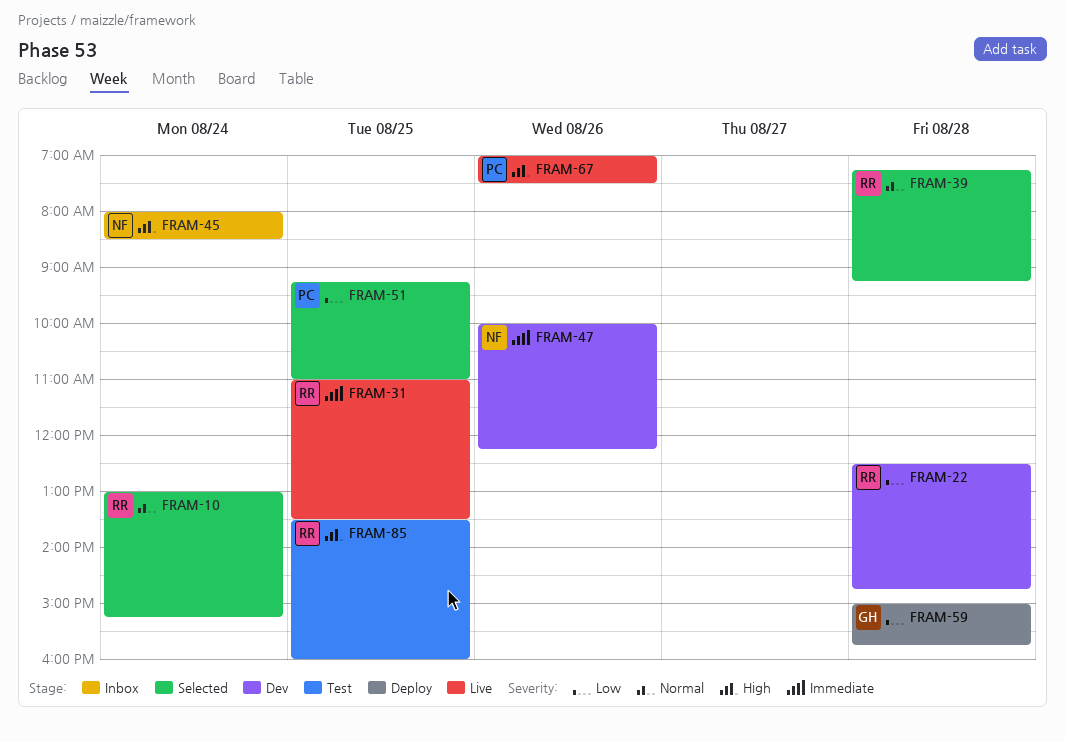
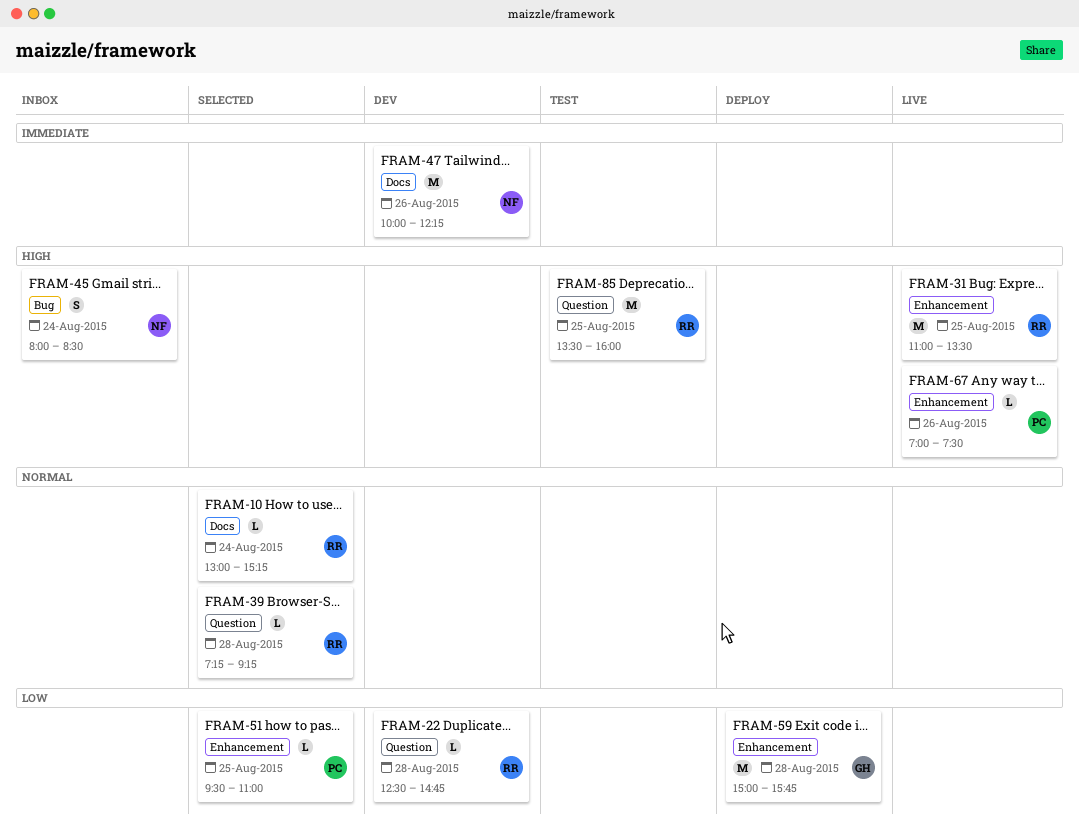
FRAM-31, priority: Immediate -> High
FRAM-51, begins: 09:15 -> 09:30

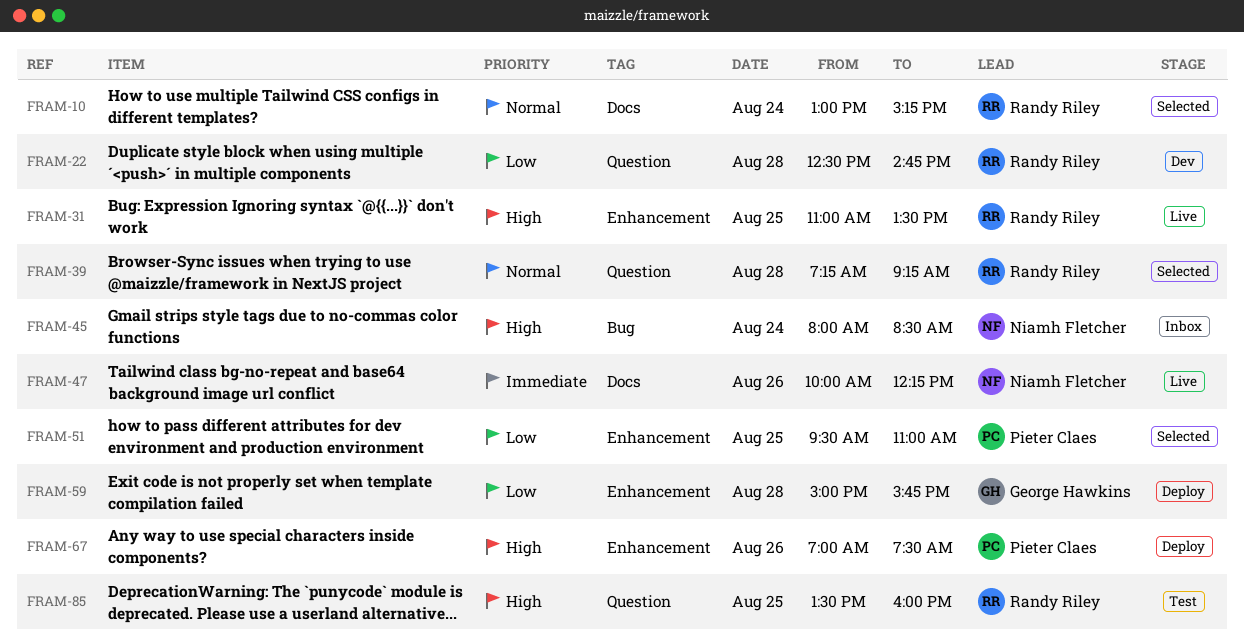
FRAM-47, status: Dev -> Live
FRAM-67, status: Live -> Deploy

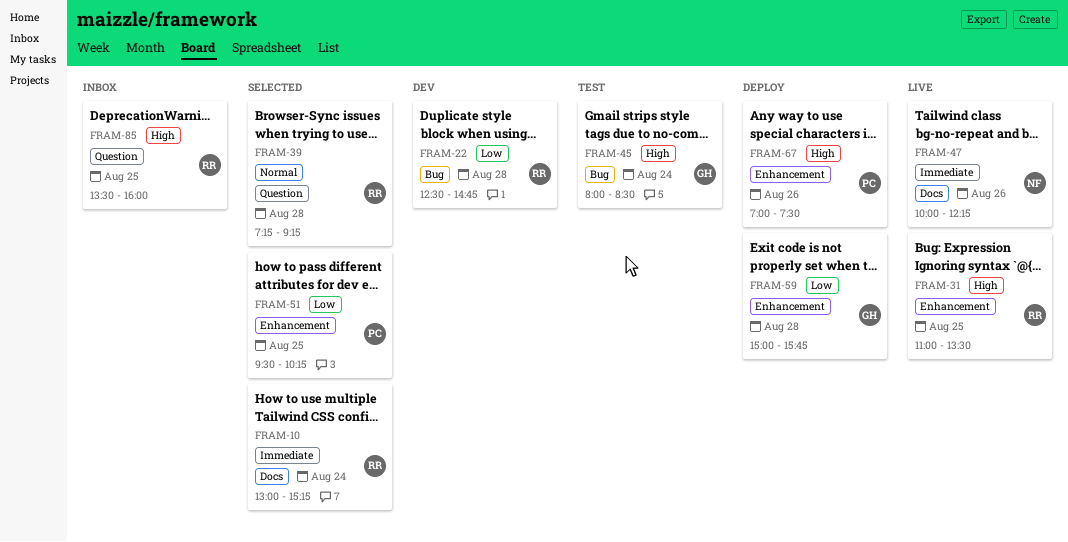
FRAM-10, priority: Normal -> Immediate
FRAM-22, label: Question -> Bug
FRAM-45, status: Inbox -> Test
FRAM-45, owner: Niamh Fletcher -> George Hawkins
FRAM-51, ends: 11:00 -> 10:15
FRAM-85, status: Test -> Inbox

